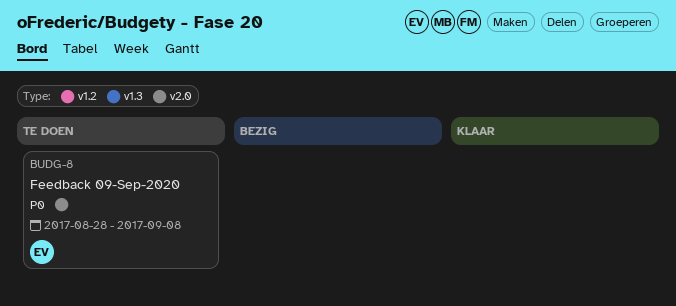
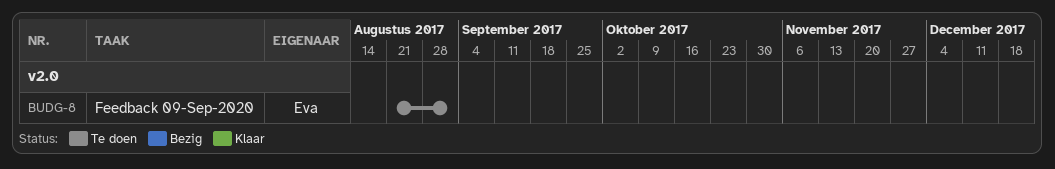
BUDG-8, start: Aug 28 -> Aug 21
BUDG-8, due: Sep 8 -> Sep 1

